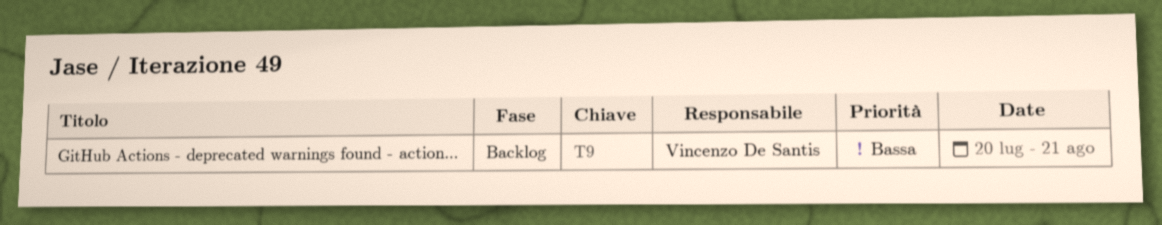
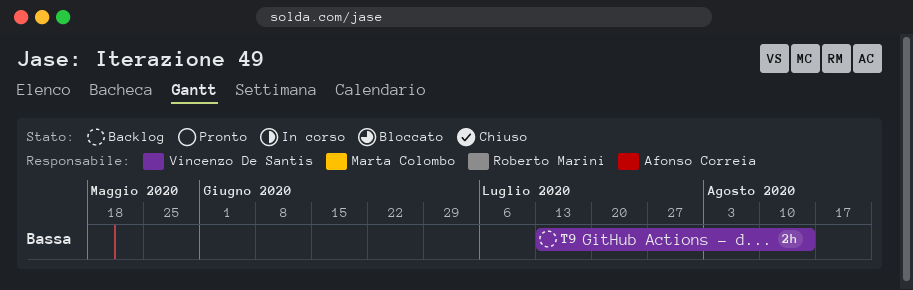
T9, start: Jul 20 -> Jul 13
T9, due: Aug 21 -> Aug 14

